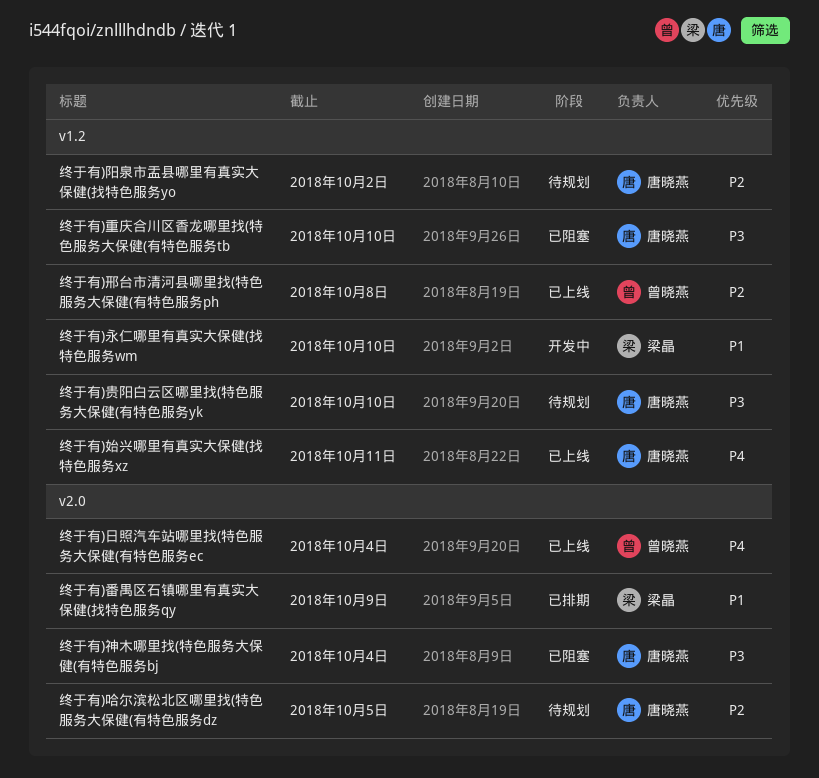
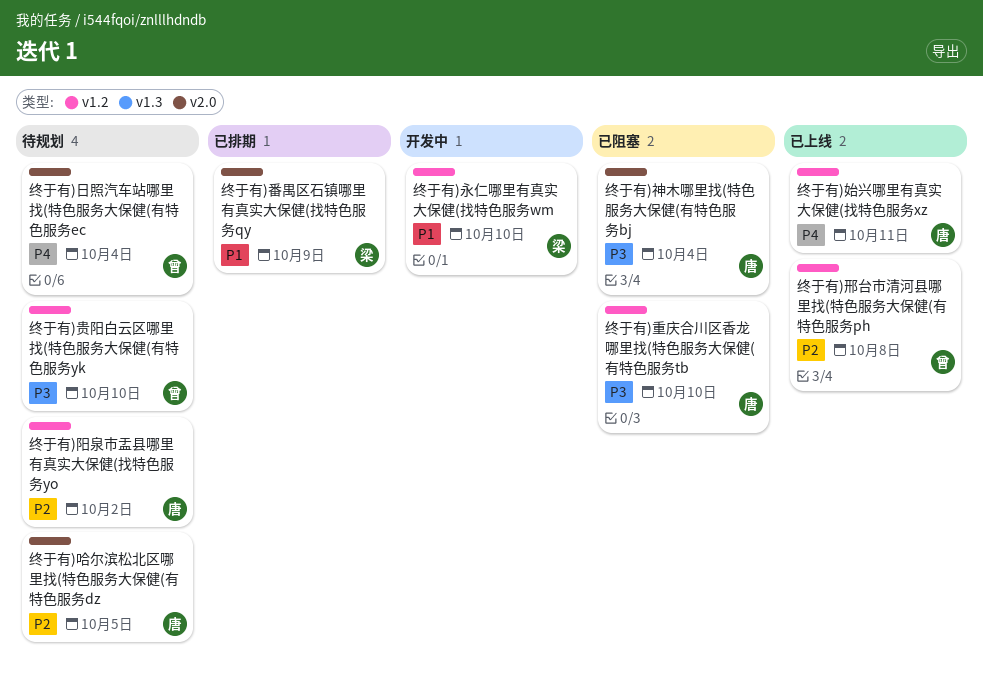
终于有)日照汽车站哪里找(特色服务大保健(有特色服务ec, status: 已上线 -> 待规划
终于有)贵阳白云区哪里找(特色服务大保健(有特色服务yk, owner: 唐晓燕 -> 曾晓燕

